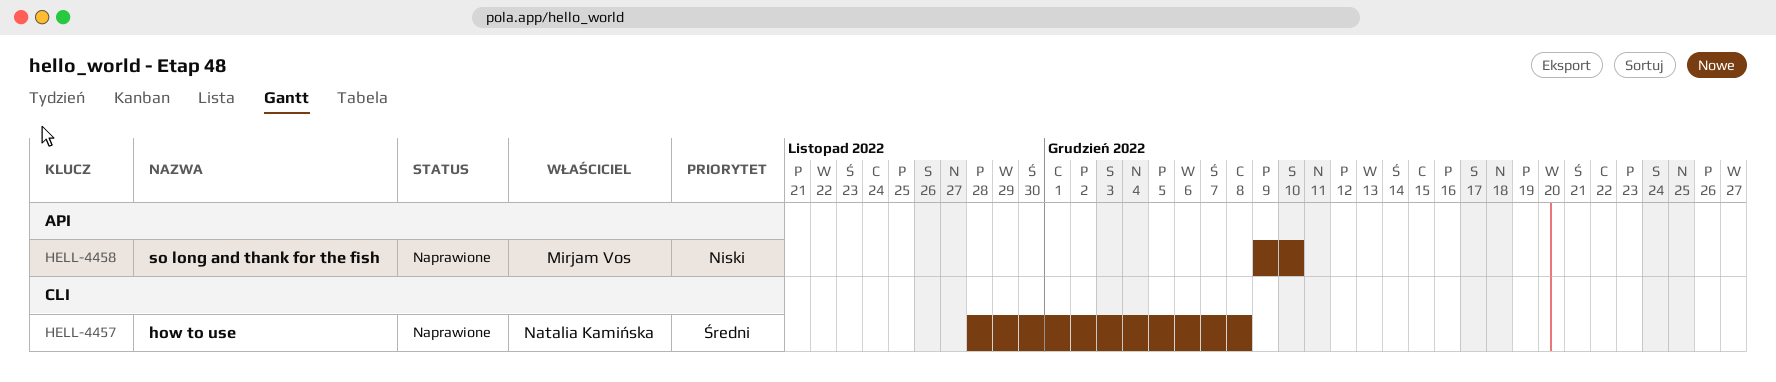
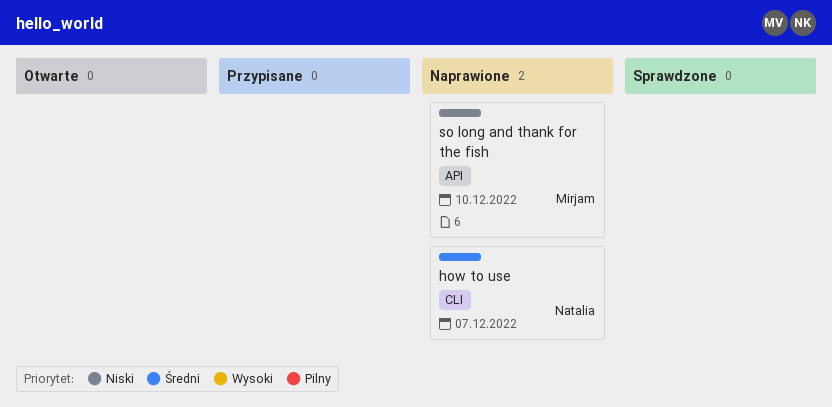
how to use, due: Dec 8 -> Dec 7

